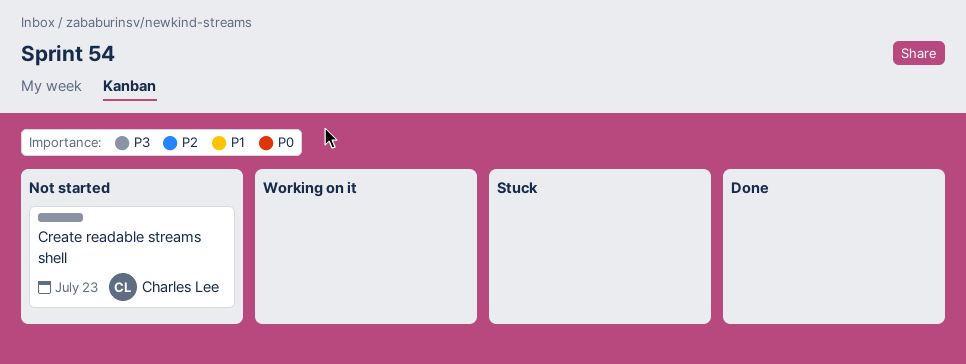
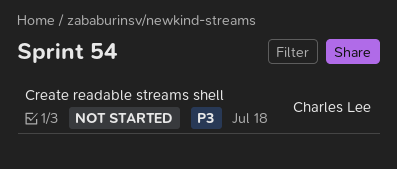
Create readable streams shell, due: Jul 23 -> Jul 18

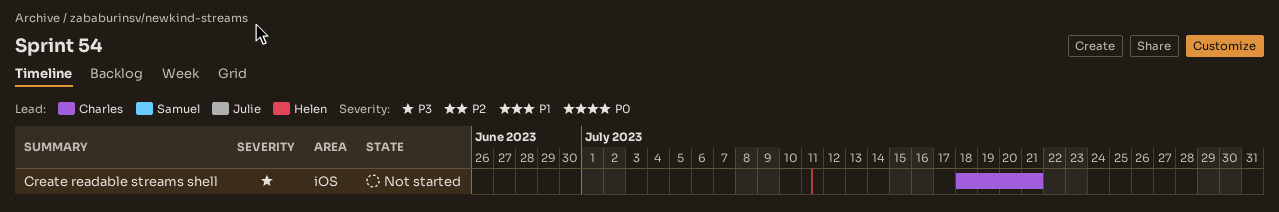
Create readable streams shell, due: Jul 18 -> Jul 21

